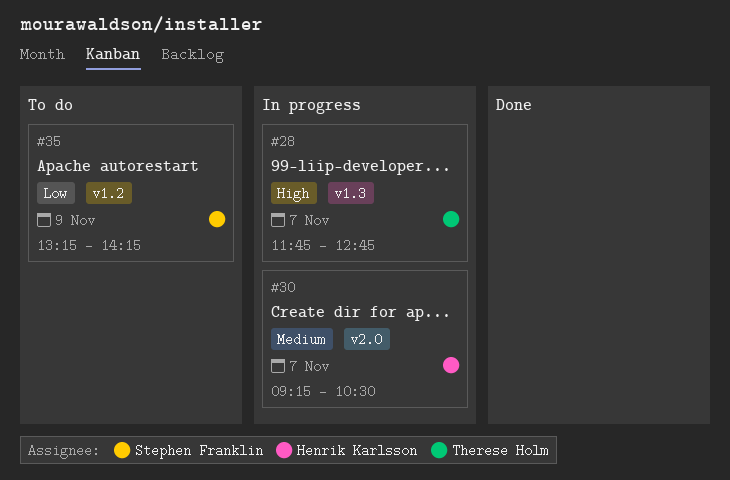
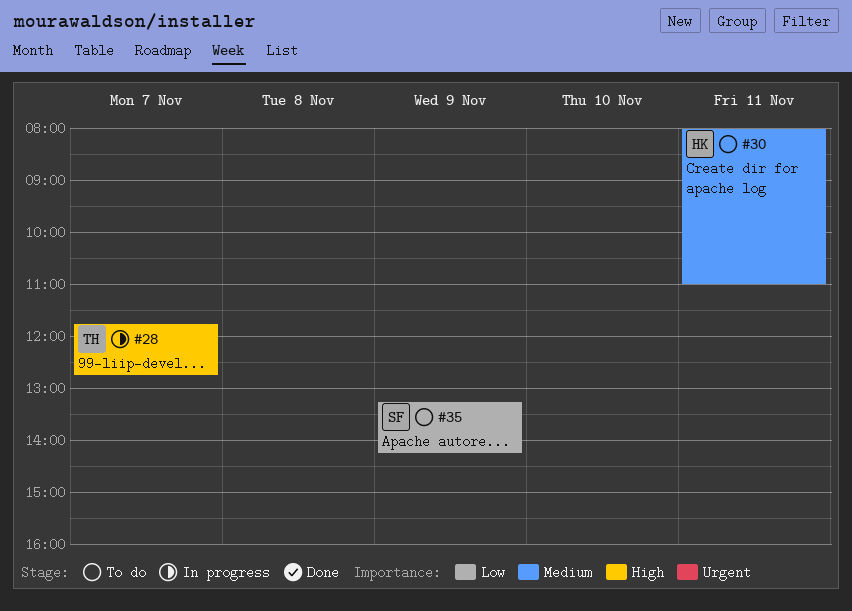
#30, status: In progress -> To do
#30, day: Nov 7 -> Nov 11
#30, begins: 09:15 -> 08:00
#30, ends: 10:30 -> 11:00

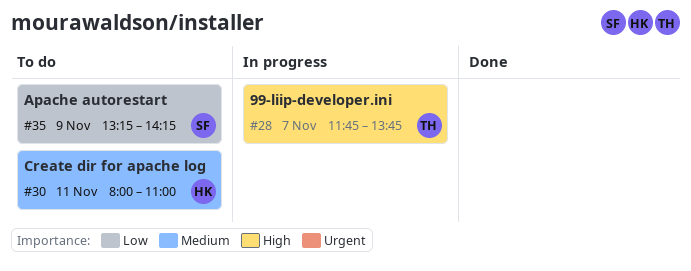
#28, ends: 12:45 -> 13:45

